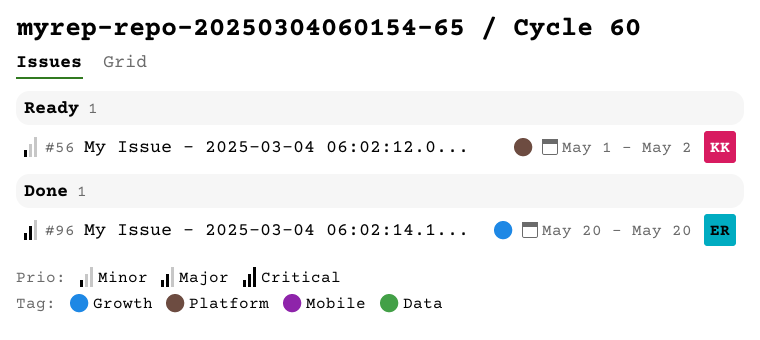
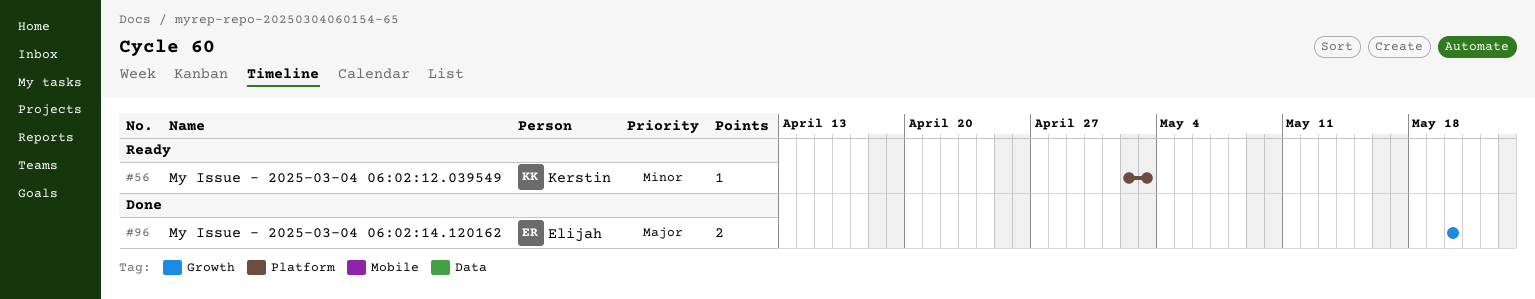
#56, start: May 1 -> May 2
#56, due: May 2 -> May 3

